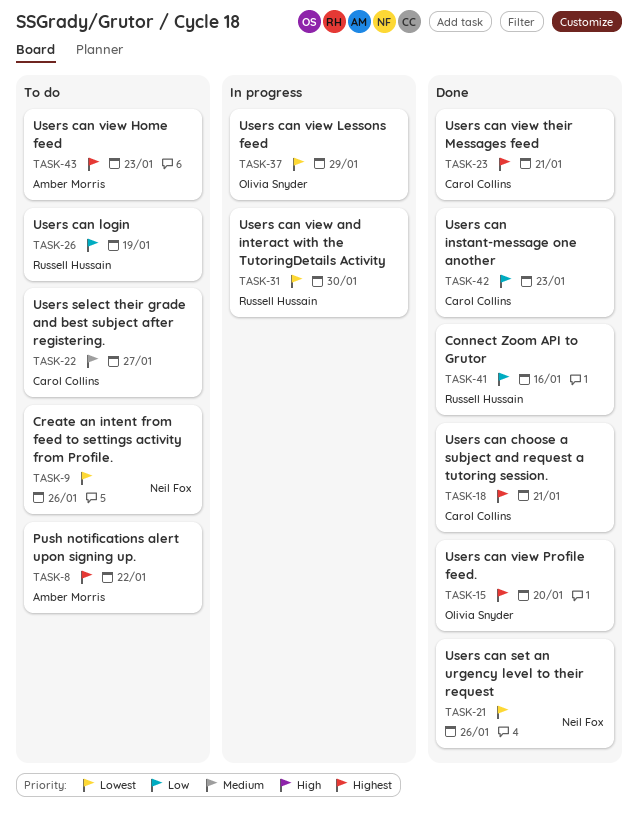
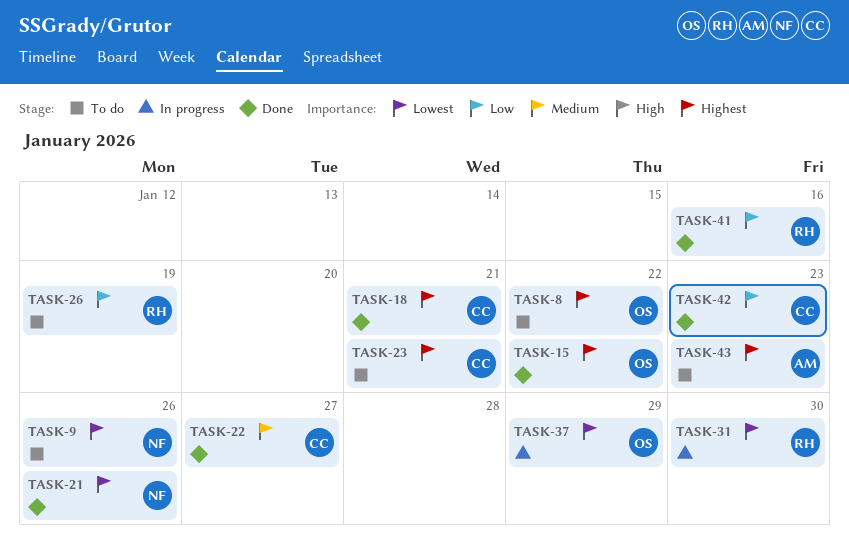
TASK-8, owner: Amber Morris -> Olivia Snyder
TASK-15, due: Jan 20 -> Jan 22
TASK-22, status: To do -> Done
TASK-23, status: Done -> To do

